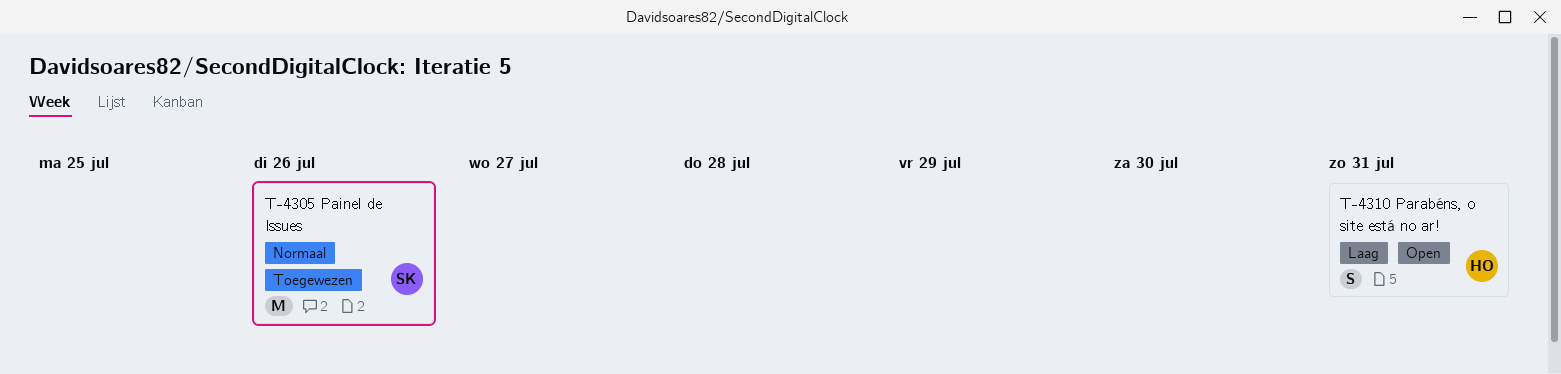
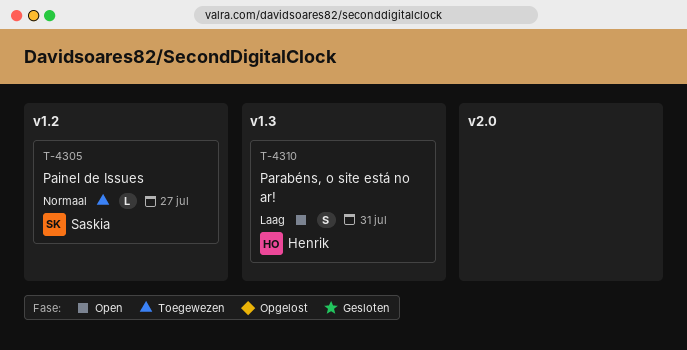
T-4305, estimate: M -> L
T-4305, due: Jul 26 -> Jul 27

